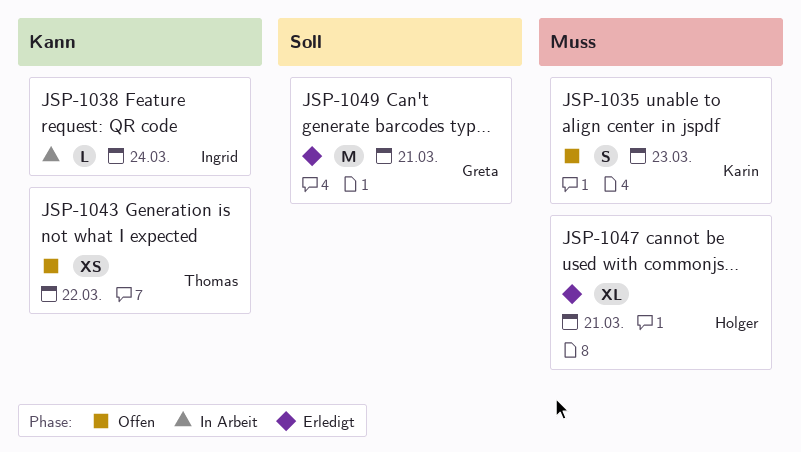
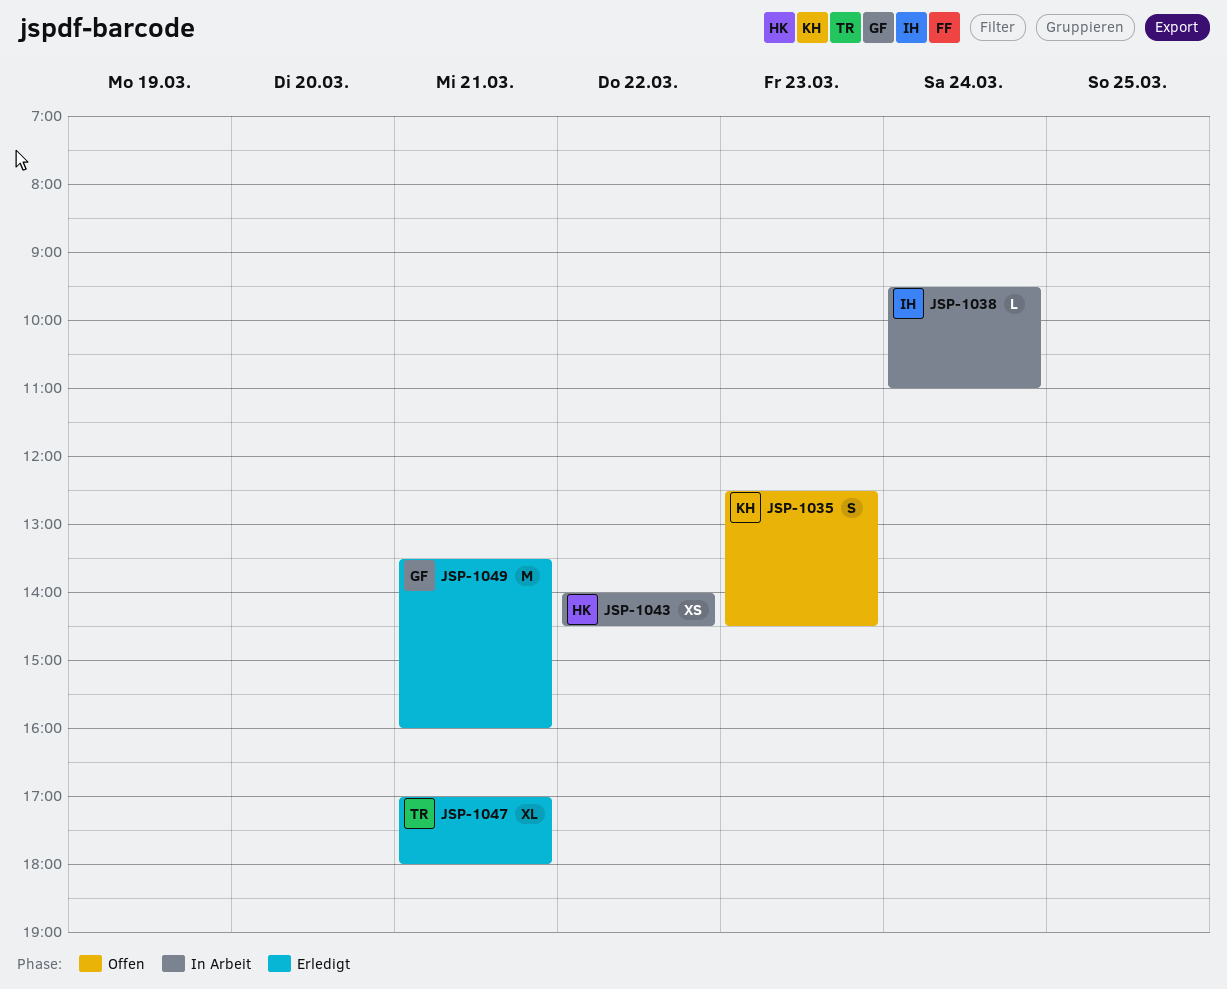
JSP-1043, status: Offen -> In Arbeit
JSP-1043, owner: Thomas -> Holger
JSP-1047, owner: Holger -> Thomas

